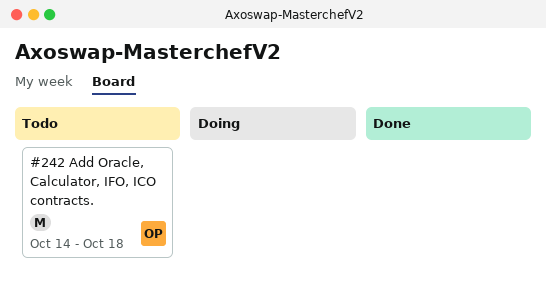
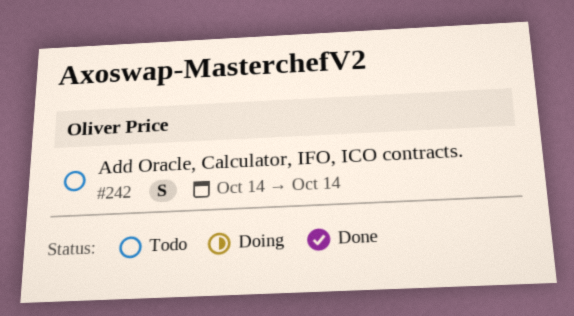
#242, estimate: M -> S
#242, due: Oct 18 -> Oct 14

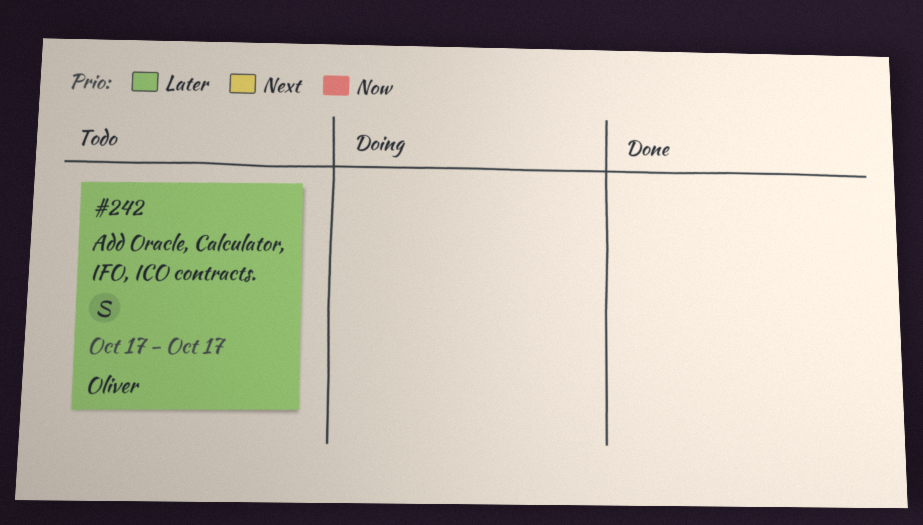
#242, start: Oct 14 -> Oct 17
#242, due: Oct 14 -> Oct 17

